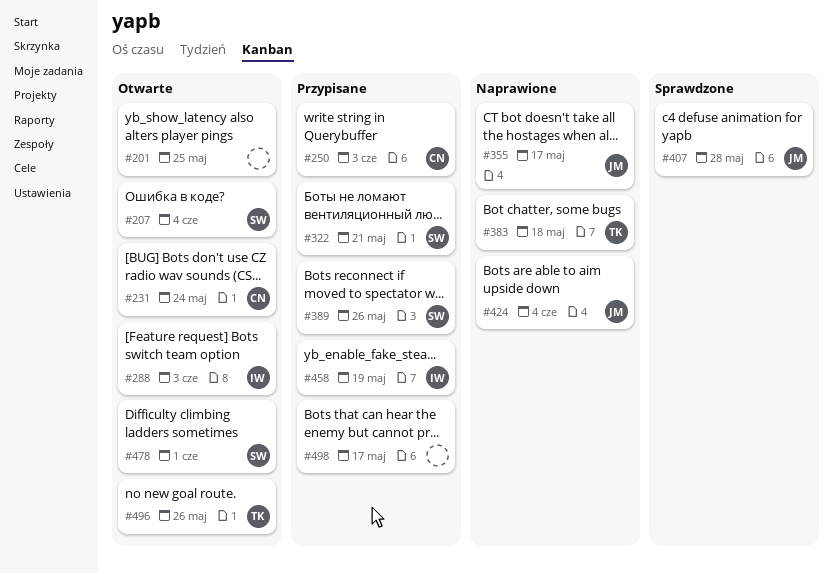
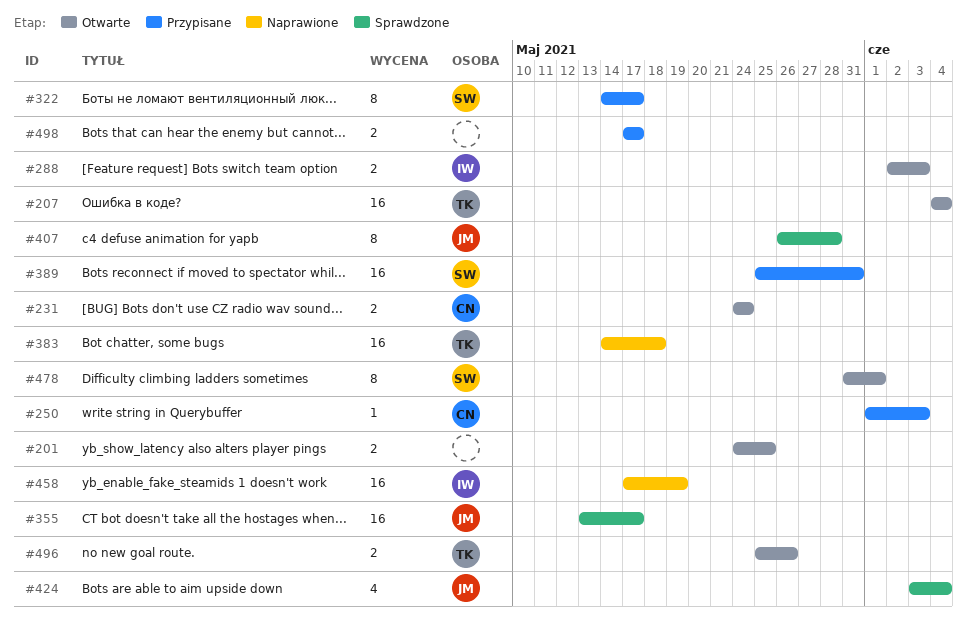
#207, owner: SW -> TK
#322, due: May 21 -> May 17
#355, status: Naprawione -> Sprawdzone
#389, due: May 26 -> May 31
#424, status: Naprawione -> Sprawdzone
#458, status: Przypisane -> Naprawione

